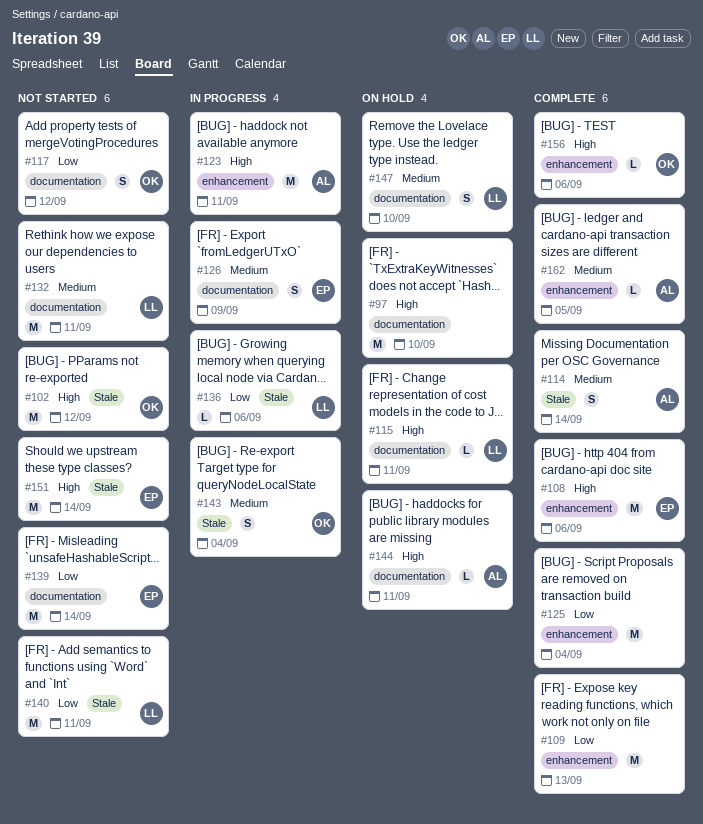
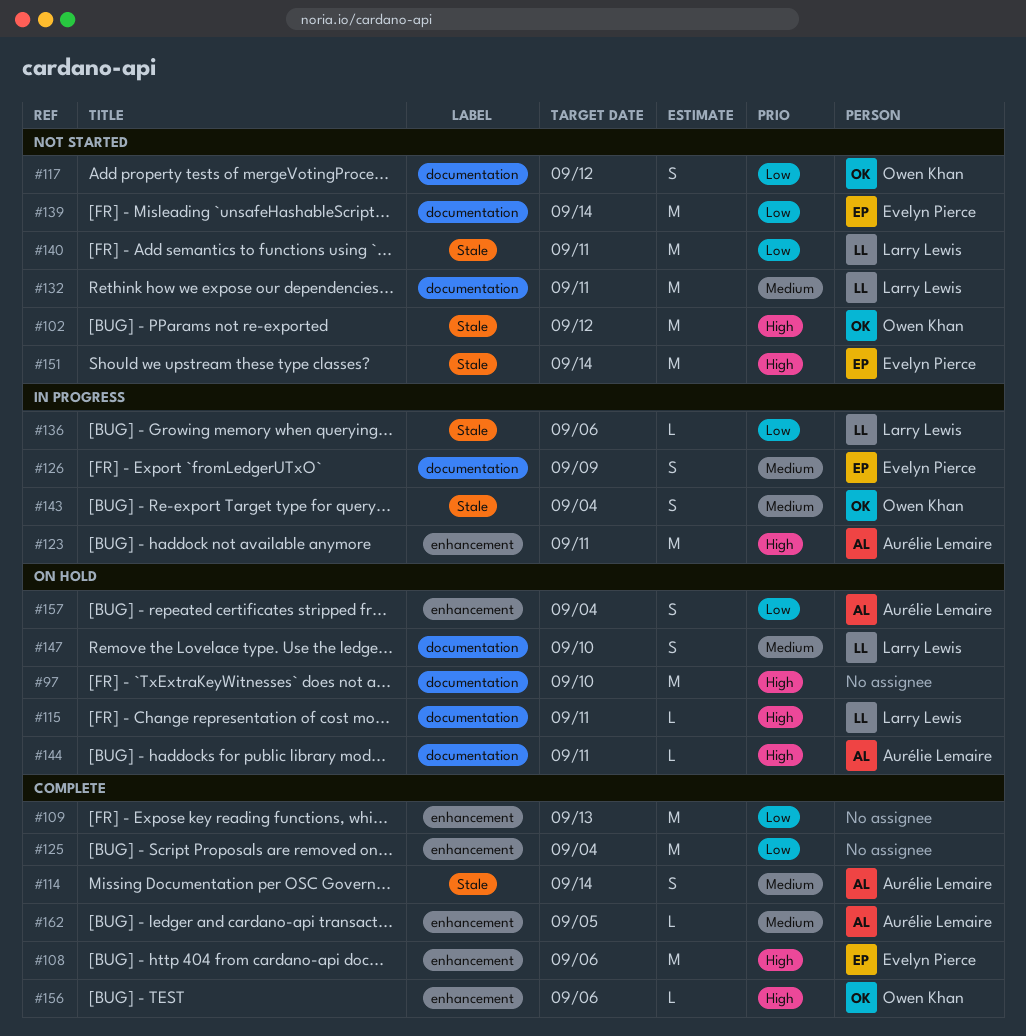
#157: none -> present

